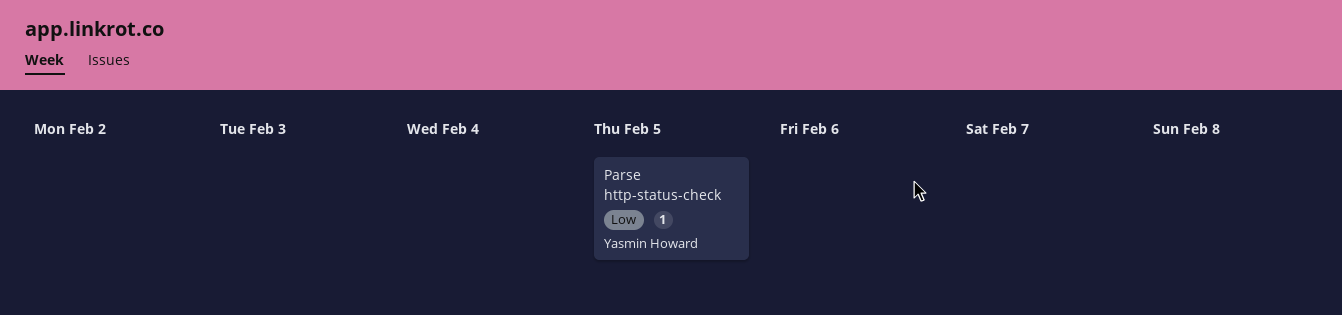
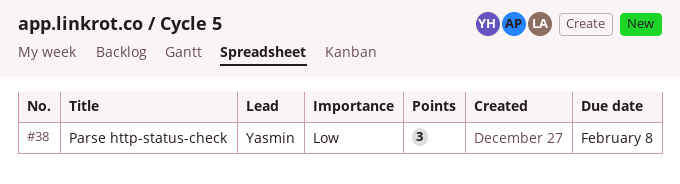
Parse http-status-check, estimate: 1 -> 3
Parse http-status-check, due: Feb 5 -> Feb 8

